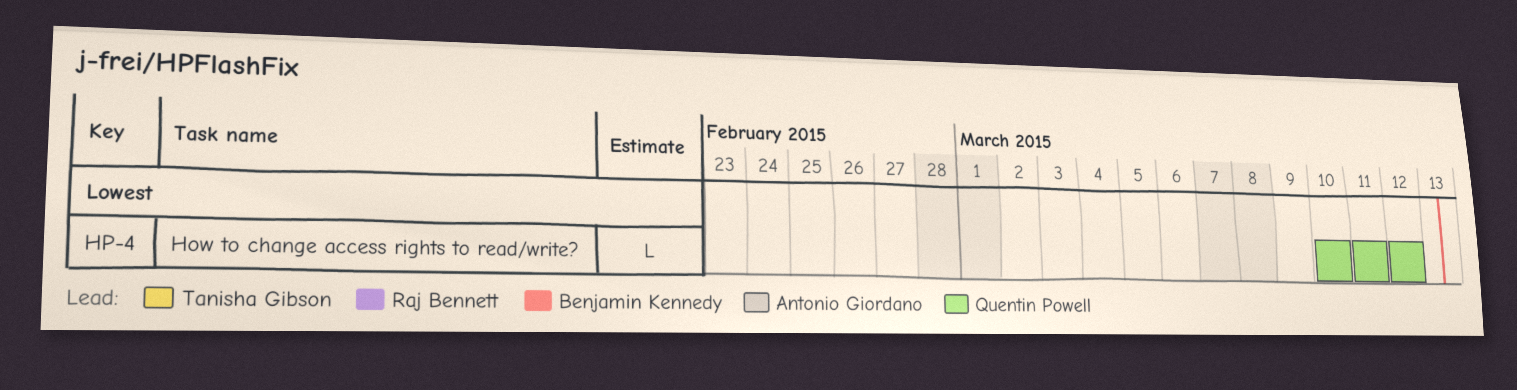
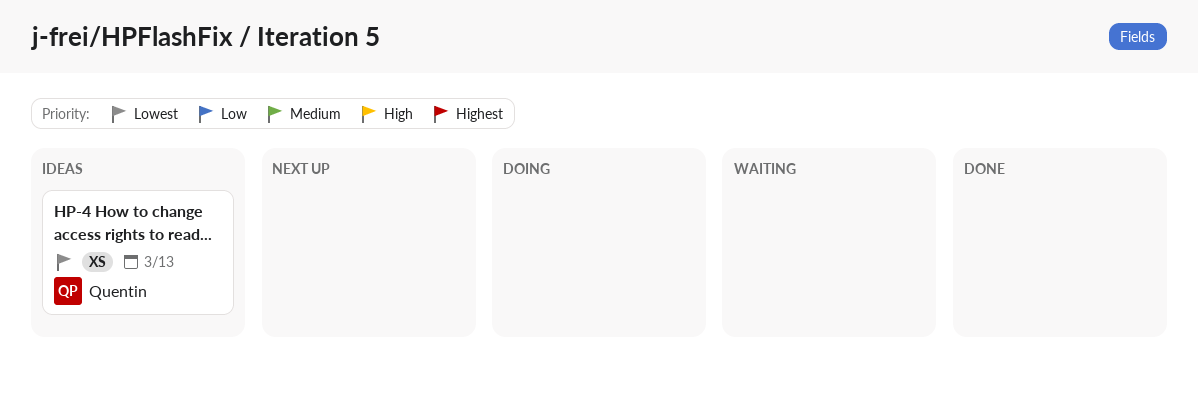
HP-4, estimate: L -> XS
HP-4, due: Mar 12 -> Mar 13

